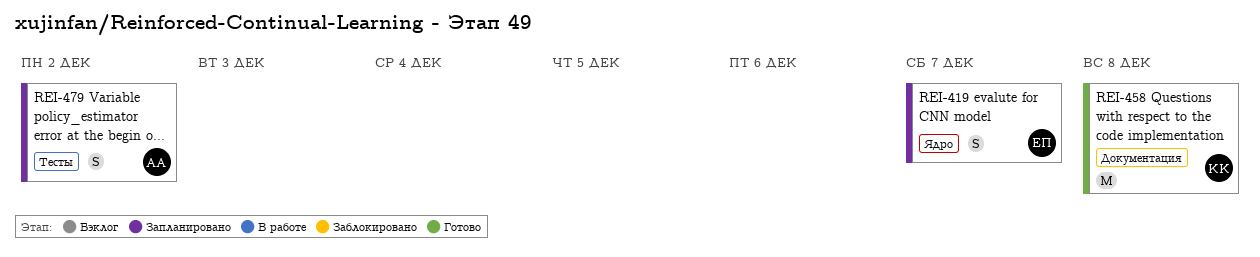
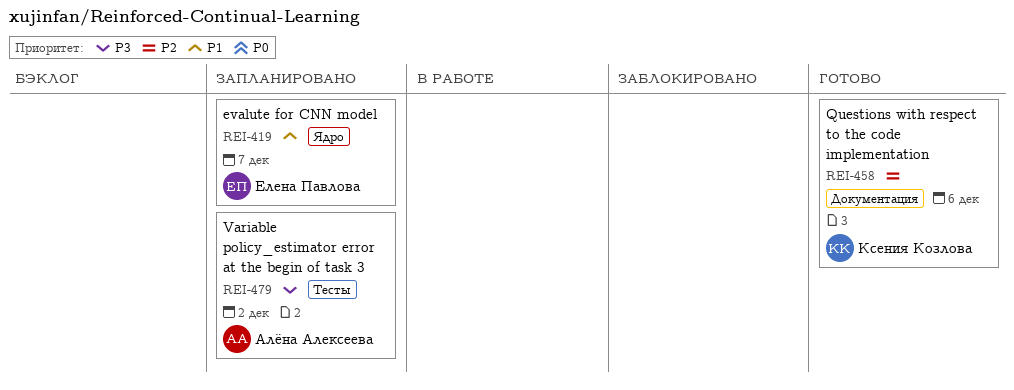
REI-458, due: Dec 8 -> Dec 6

